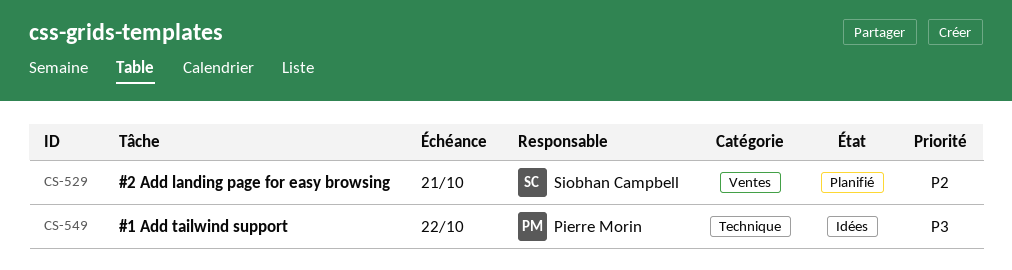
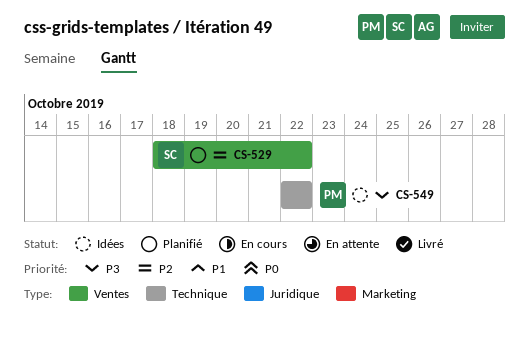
CS-529, due: Oct 21 -> Oct 22

